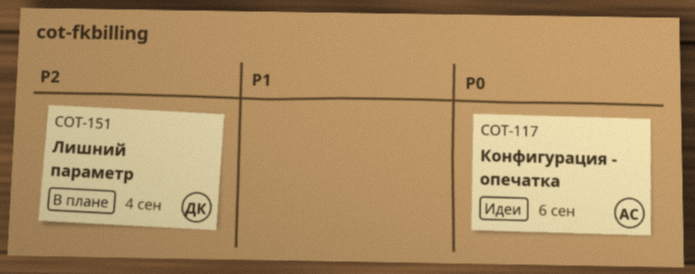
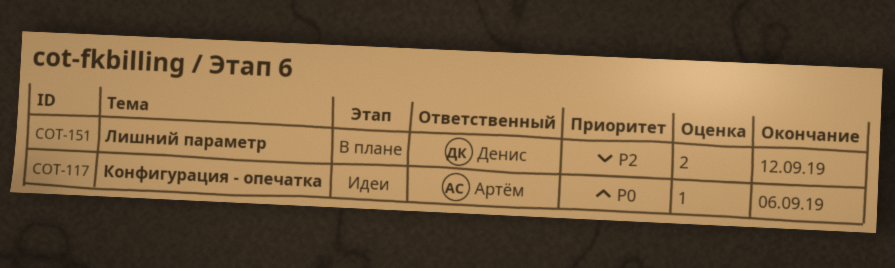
COT-151, due: Sep 4 -> Sep 12

